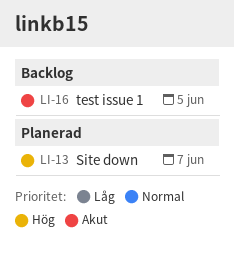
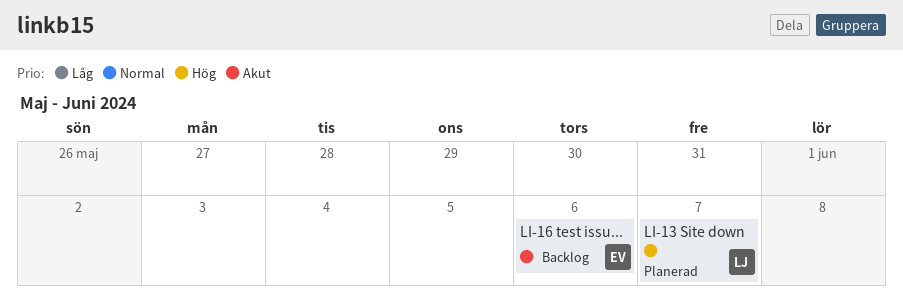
LI-16, due: Jun 5 -> Jun 6

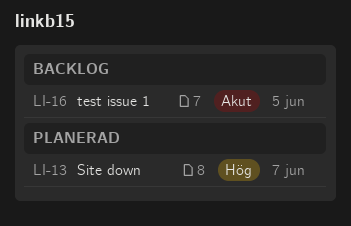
LI-16, due: Jun 6 -> Jun 5

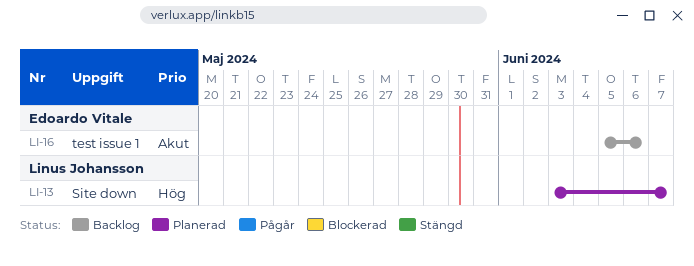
LI-16, due: Jun 5 -> Jun 6

